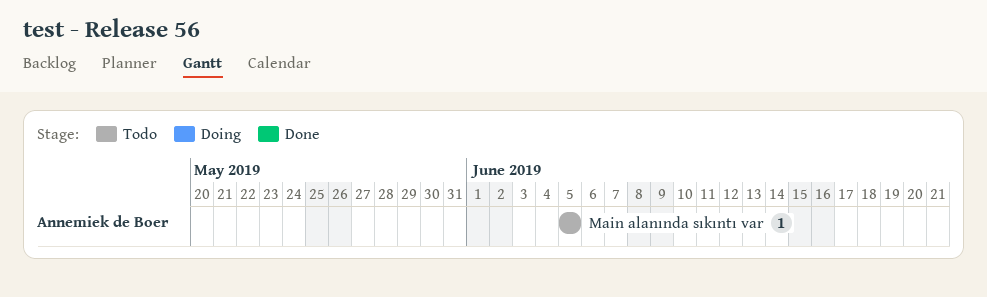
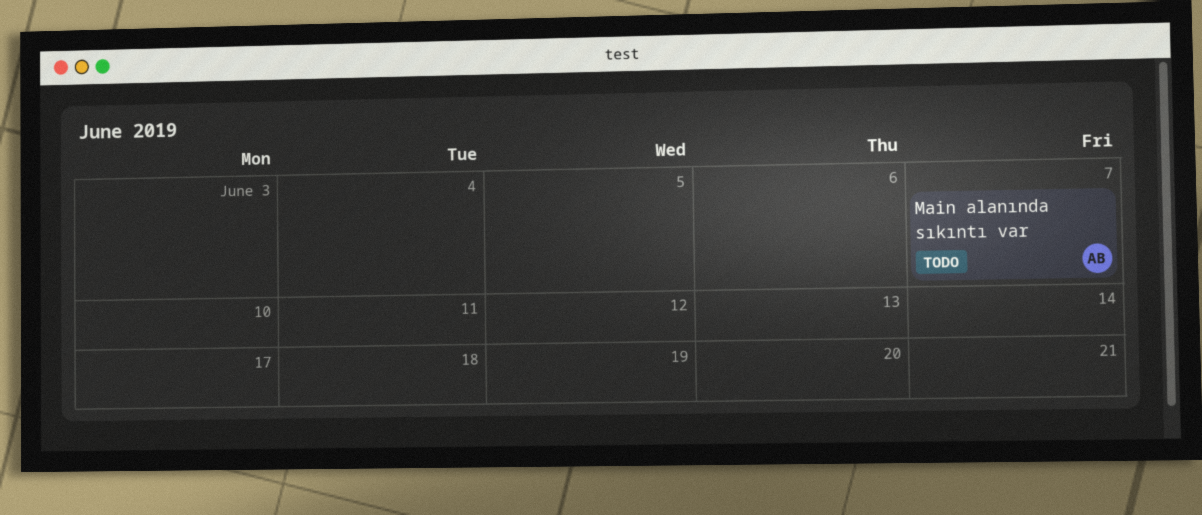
Main alanında sıkıntı var, due: Jun 5 -> Jun 7

